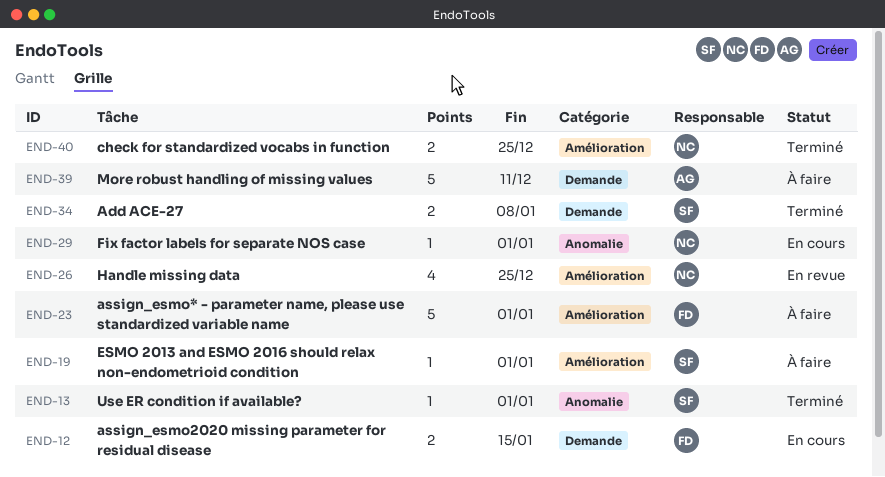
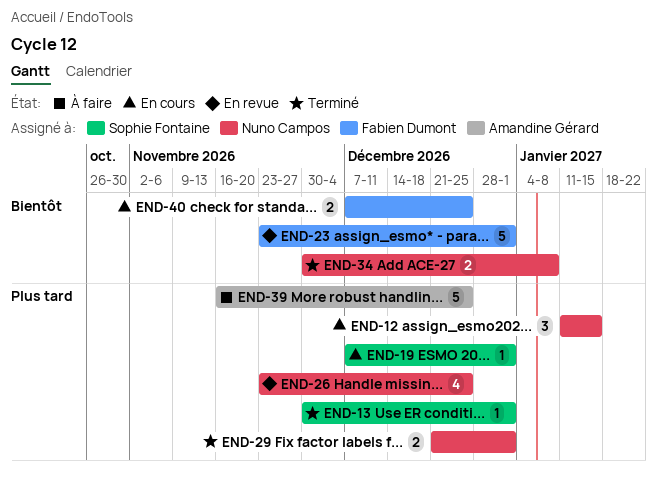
END-12, owner: Fabien Dumont -> Nuno Campos
END-12, estimate: 2 -> 3
END-19, status: À faire -> En cours
END-23, status: À faire -> En revue
END-29, status: En cours -> Terminé
END-29, estimate: 1 -> 2
END-34, owner: Sophie Fontaine -> Nuno Campos
END-39, due: Dec 11 -> Dec 25
END-40, status: Terminé -> En cours
END-40, owner: Nuno Campos -> Fabien Dumont

